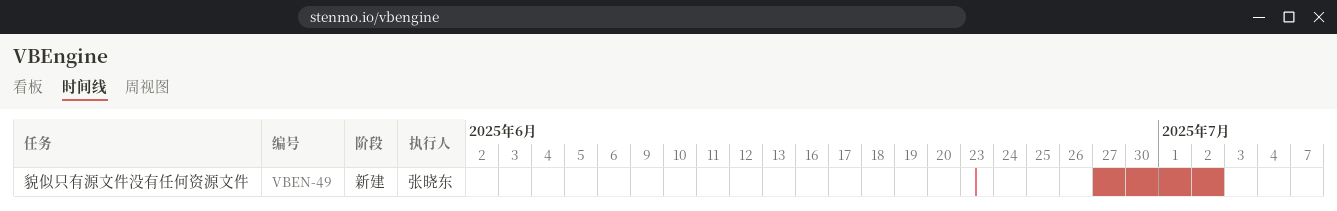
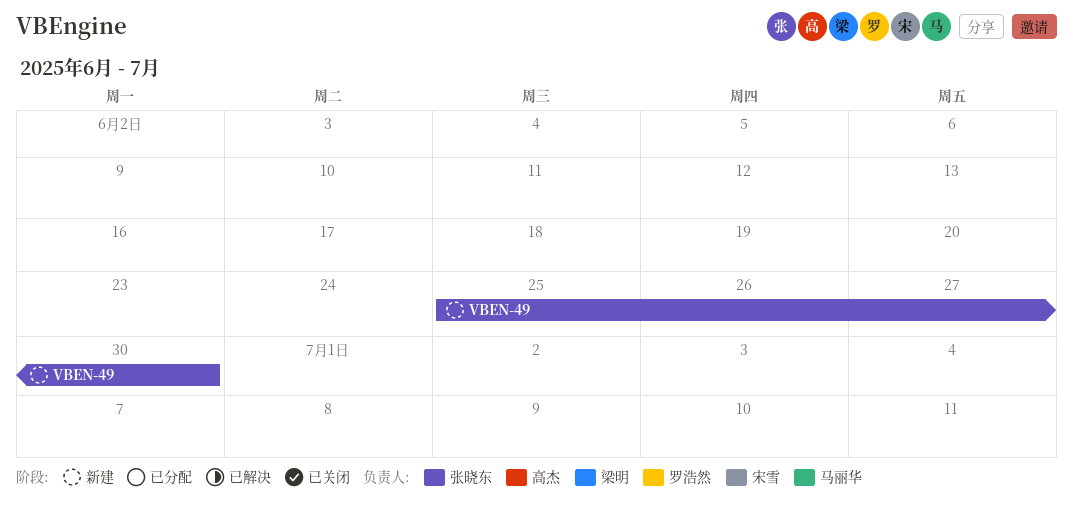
VBEN-49, start: Jun 27 -> Jun 25
VBEN-49, due: Jul 2 -> Jun 30

